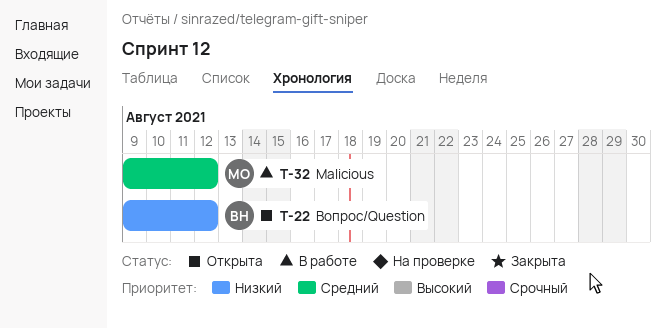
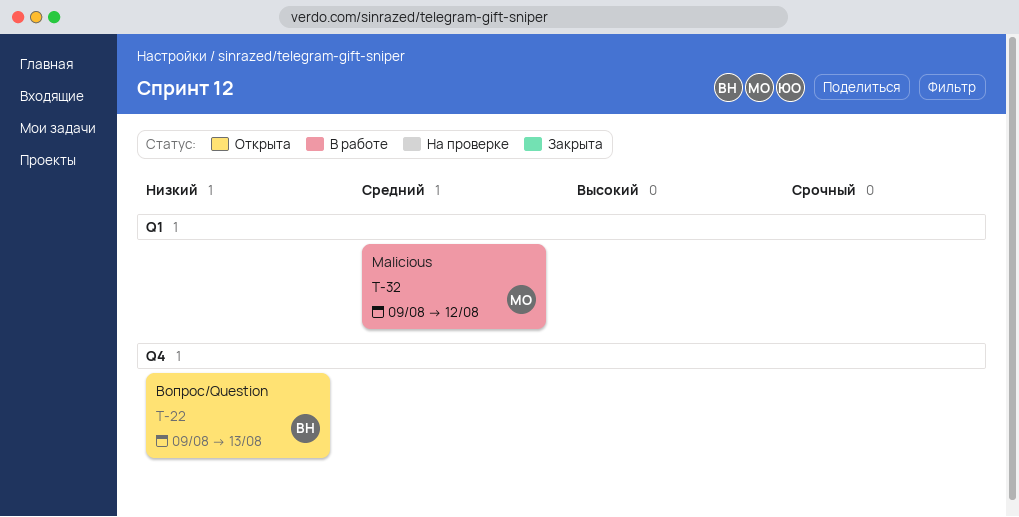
T-22, due: Aug 12 -> Aug 13

